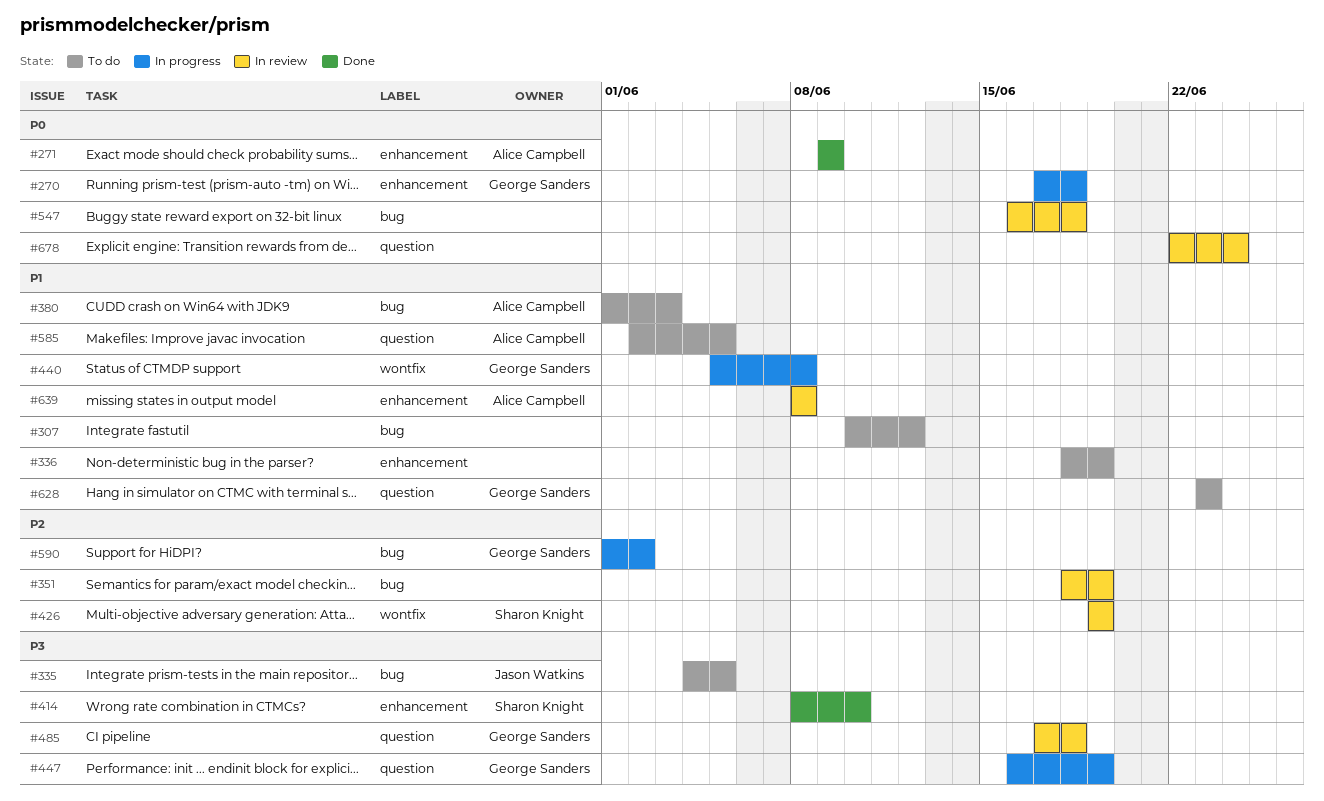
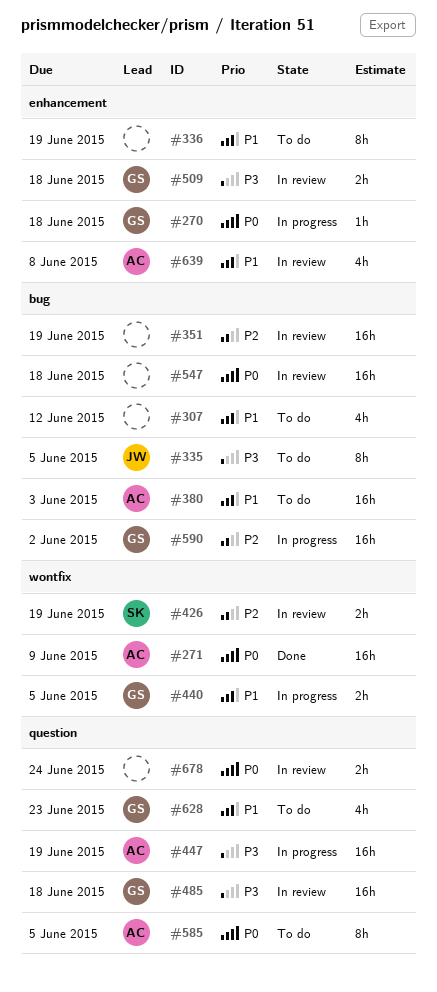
#271, label: enhancement -> wontfix
#414: present -> none
#440, due: Jun 8 -> Jun 5
#447, owner: George Sanders -> Alice Campbell
#509: none -> present
#585, priority: P1 -> P0

